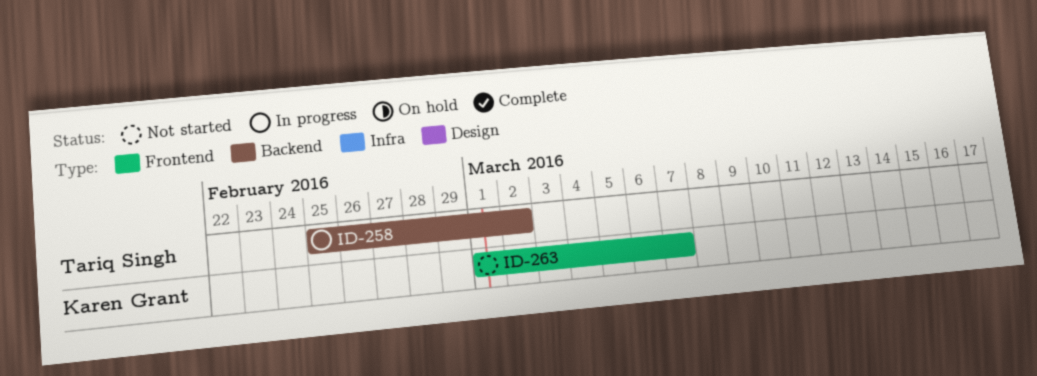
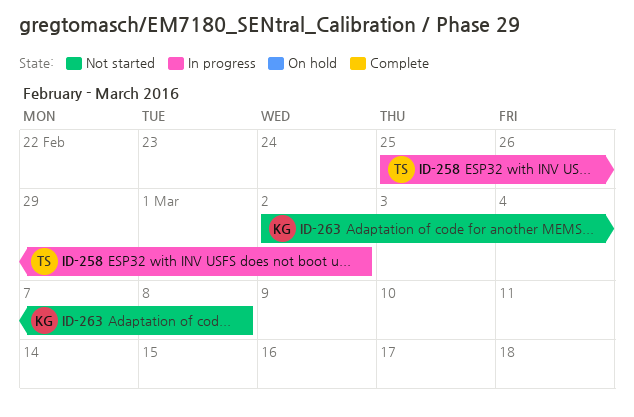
ID-263, start: Mar 1 -> Mar 2
ID-263, due: Mar 7 -> Mar 8

